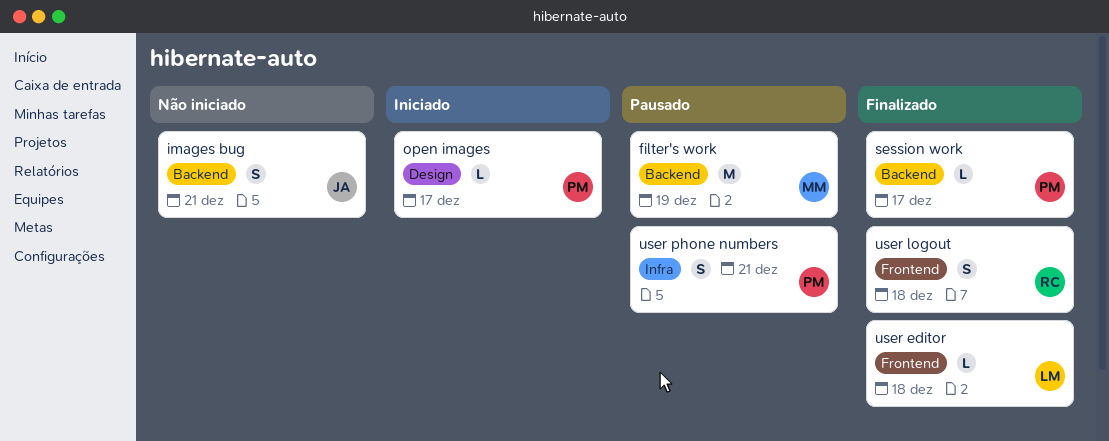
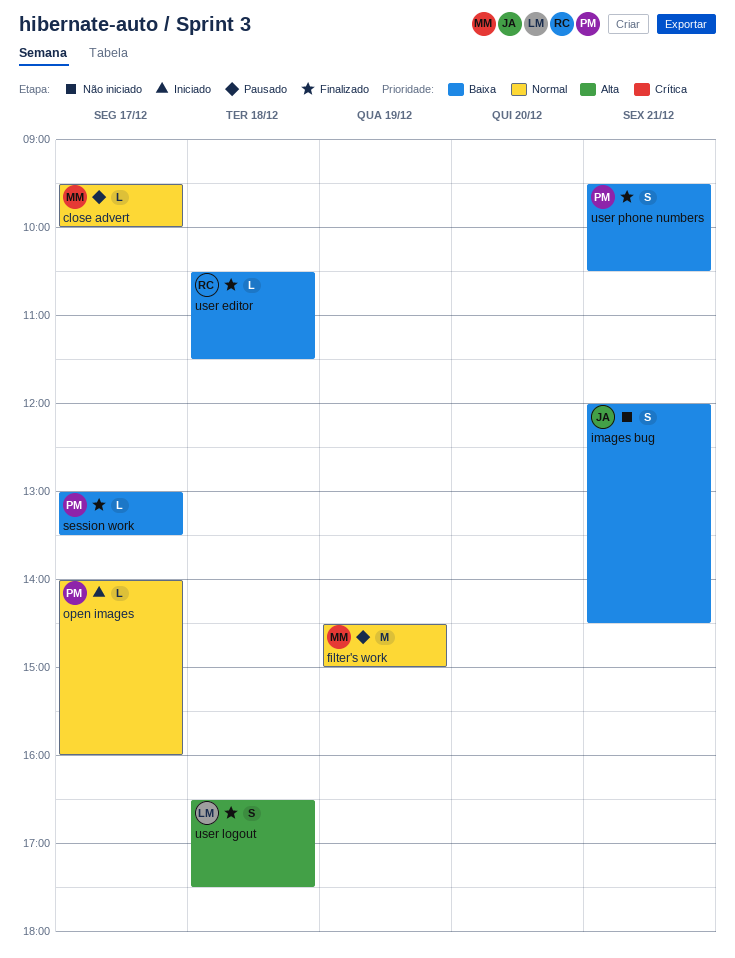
close advert: none -> present
user editor, owner: LM -> RC
user logout, owner: RC -> LM
user phone numbers, status: Pausado -> Finalizado

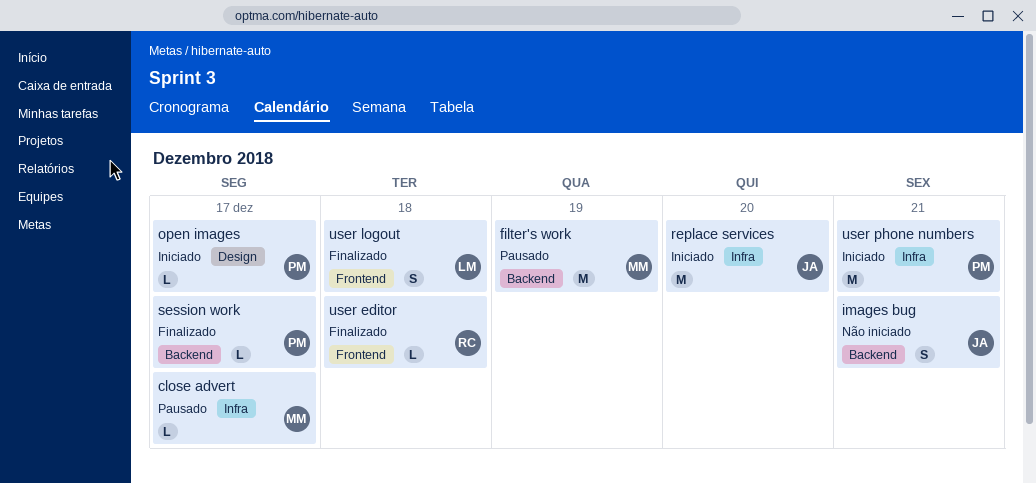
replace services: none -> present
user phone numbers, status: Finalizado -> Iniciado
user phone numbers, estimate: S -> M

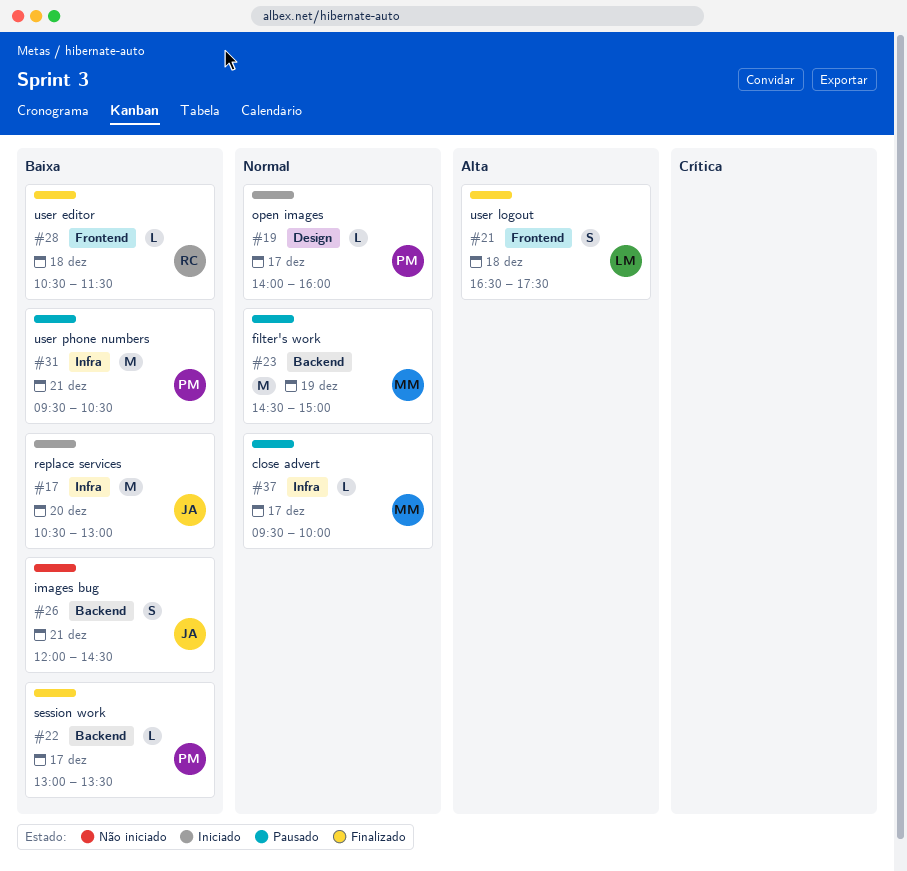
user phone numbers, status: Iniciado -> Pausado

